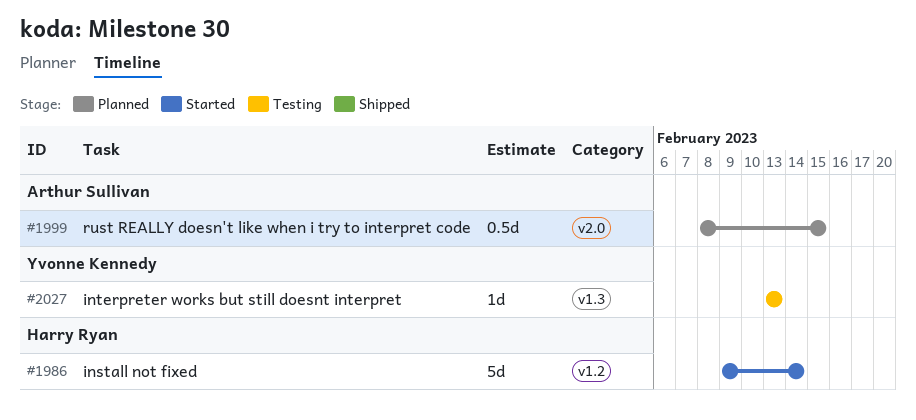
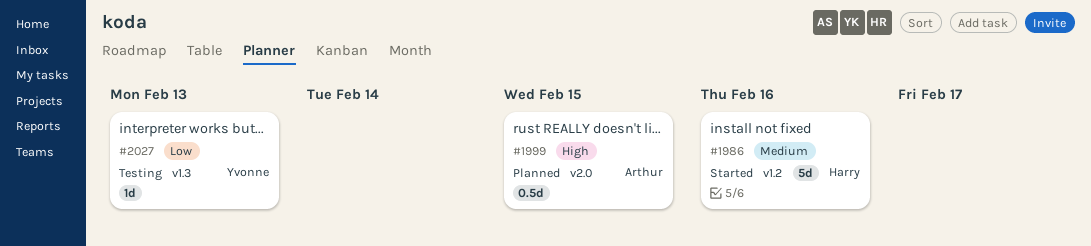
#1986, due: Feb 14 -> Feb 16

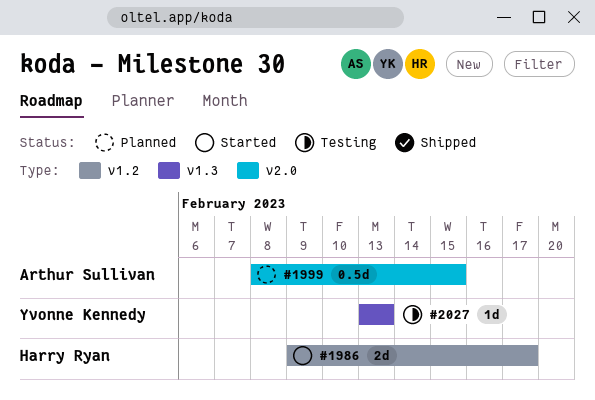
#1986, estimate: 5d -> 2d
#1986, due: Feb 16 -> Feb 17

